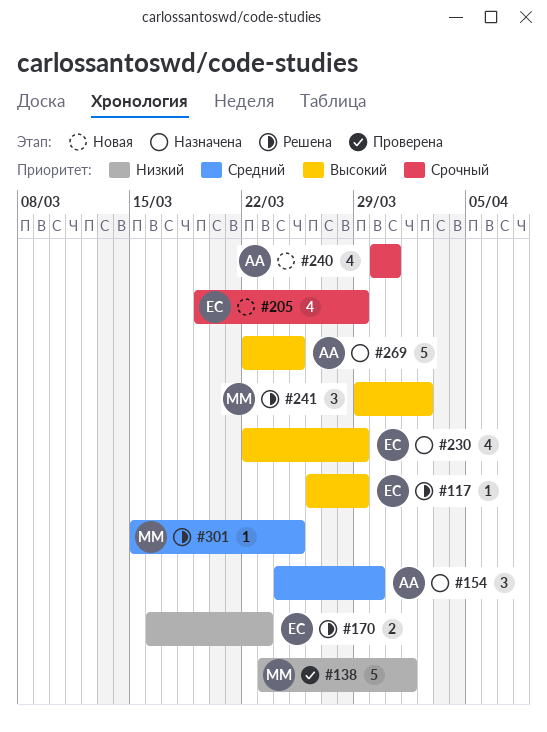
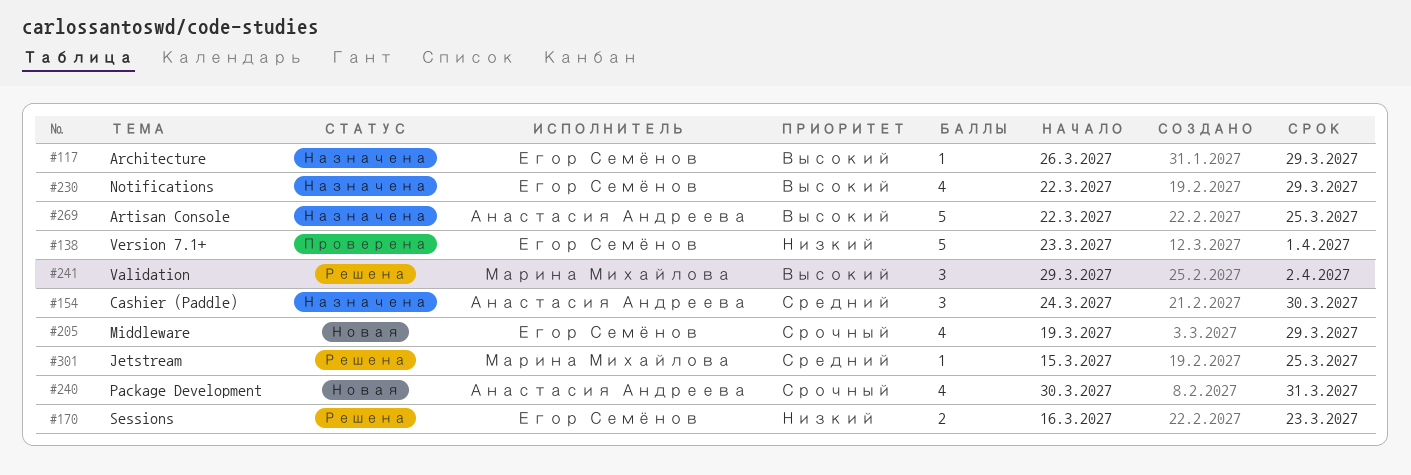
#117, status: Решена -> Назначена
#138, owner: Марина Михайлова -> Егор Семёнов

